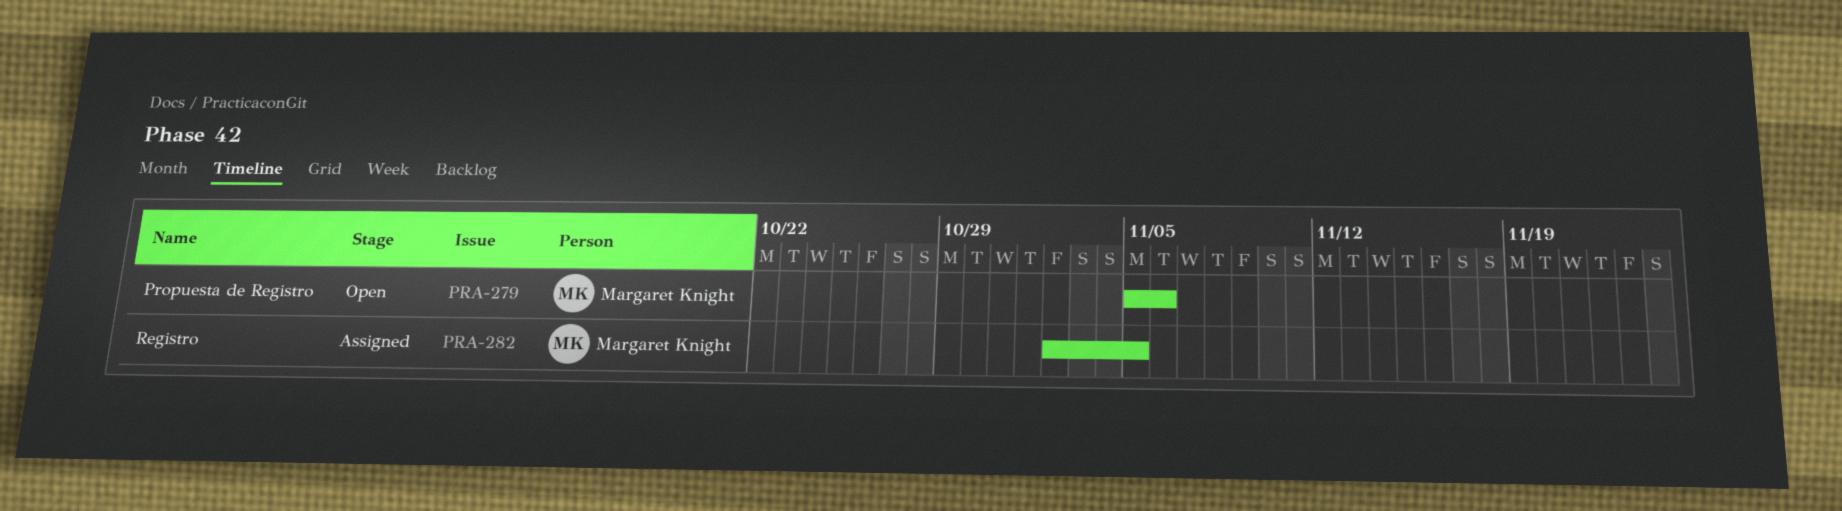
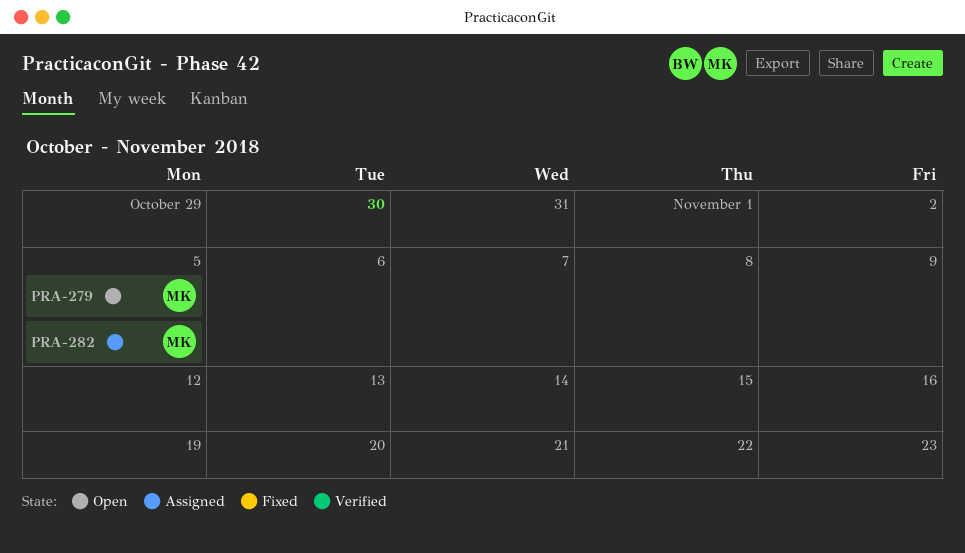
PRA-279, due: Nov 6 -> Nov 5

